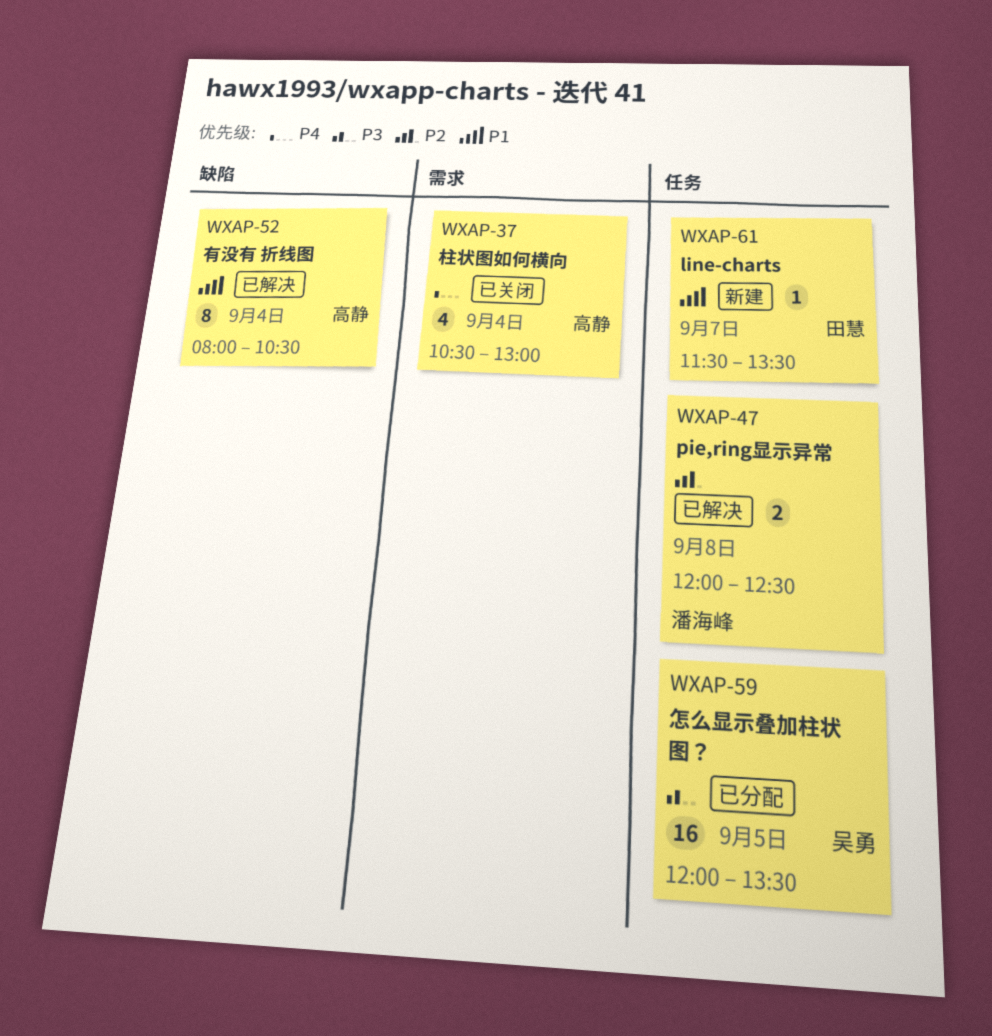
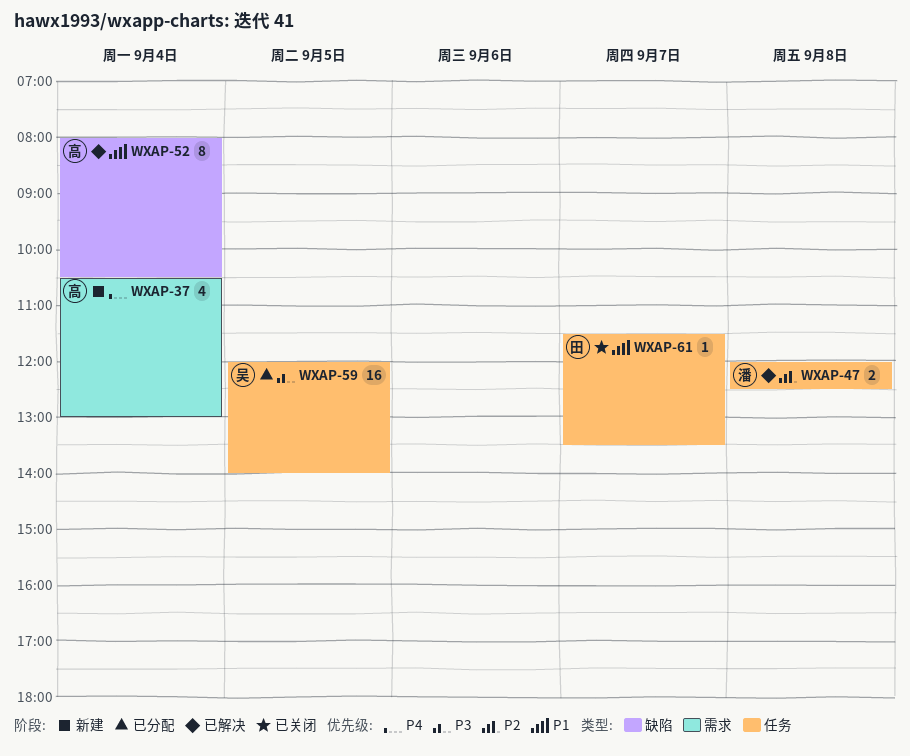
WXAP-37, status: 已关闭 -> 新建
WXAP-59, ends: 13:30 -> 14:00
WXAP-61, status: 新建 -> 已关闭

